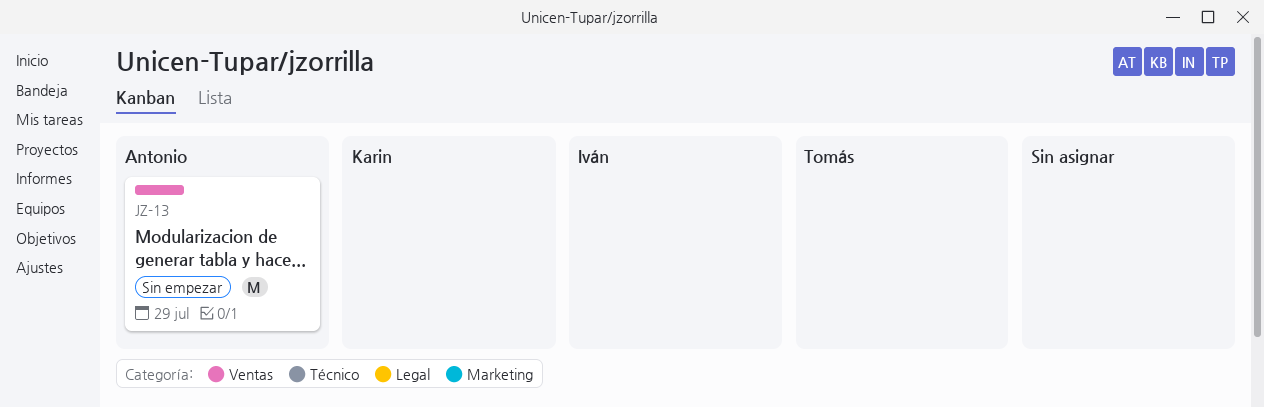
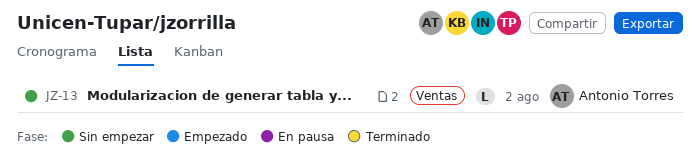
JZ-13, estimate: M -> L
JZ-13, due: Jul 29 -> Aug 2

